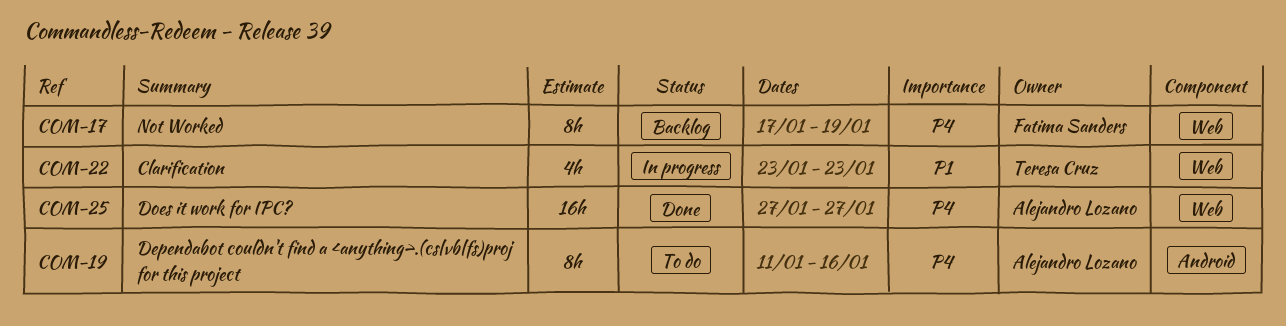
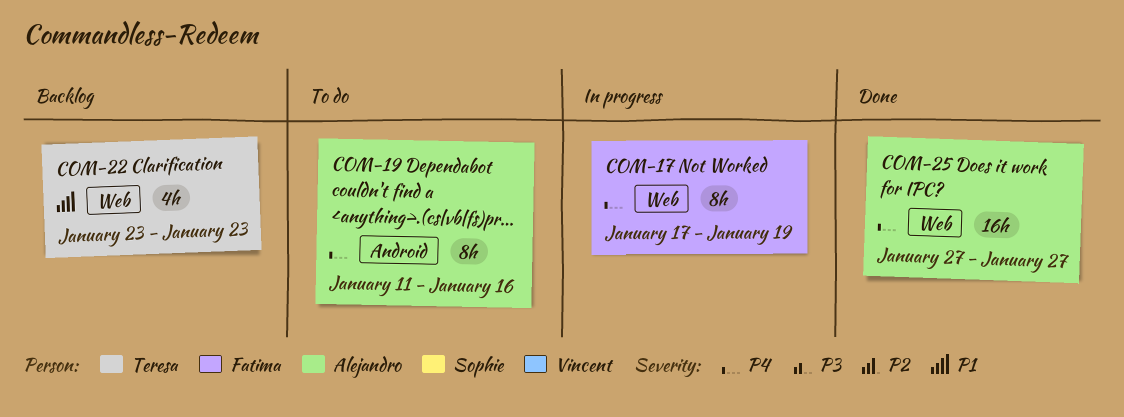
COM-17, status: Backlog -> In progress
COM-22, status: In progress -> Backlog

